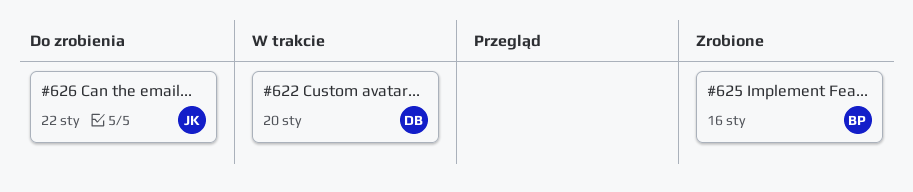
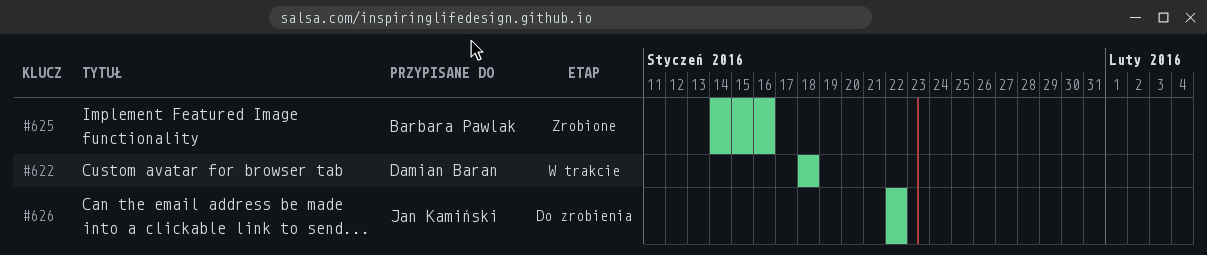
#622, due: Jan 20 -> Jan 18

